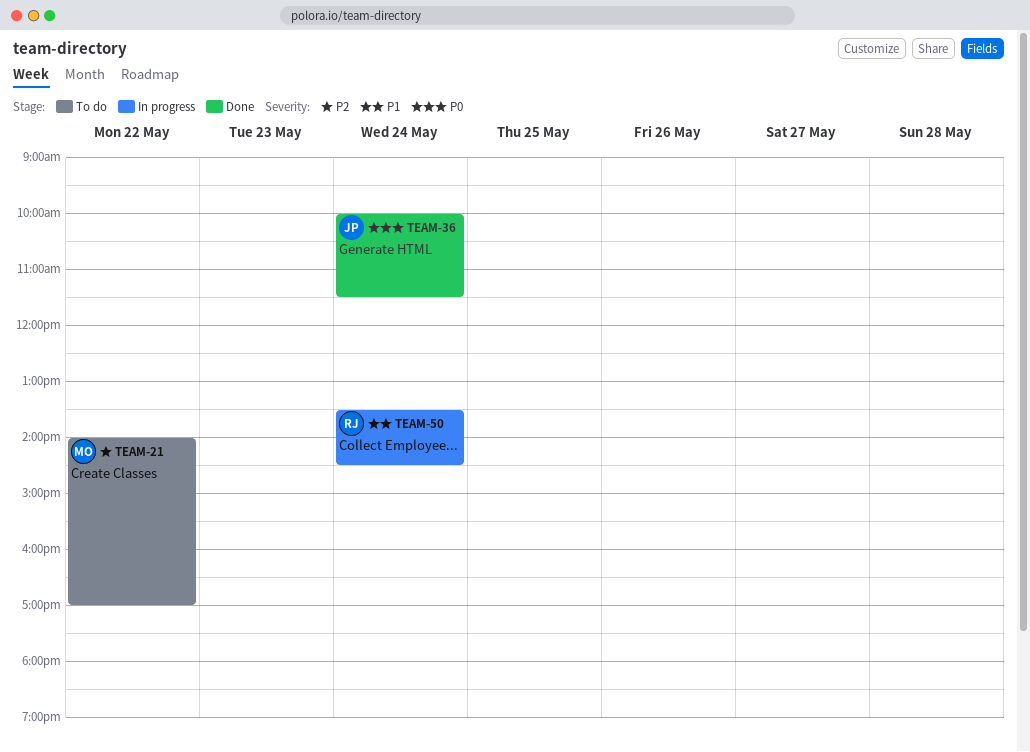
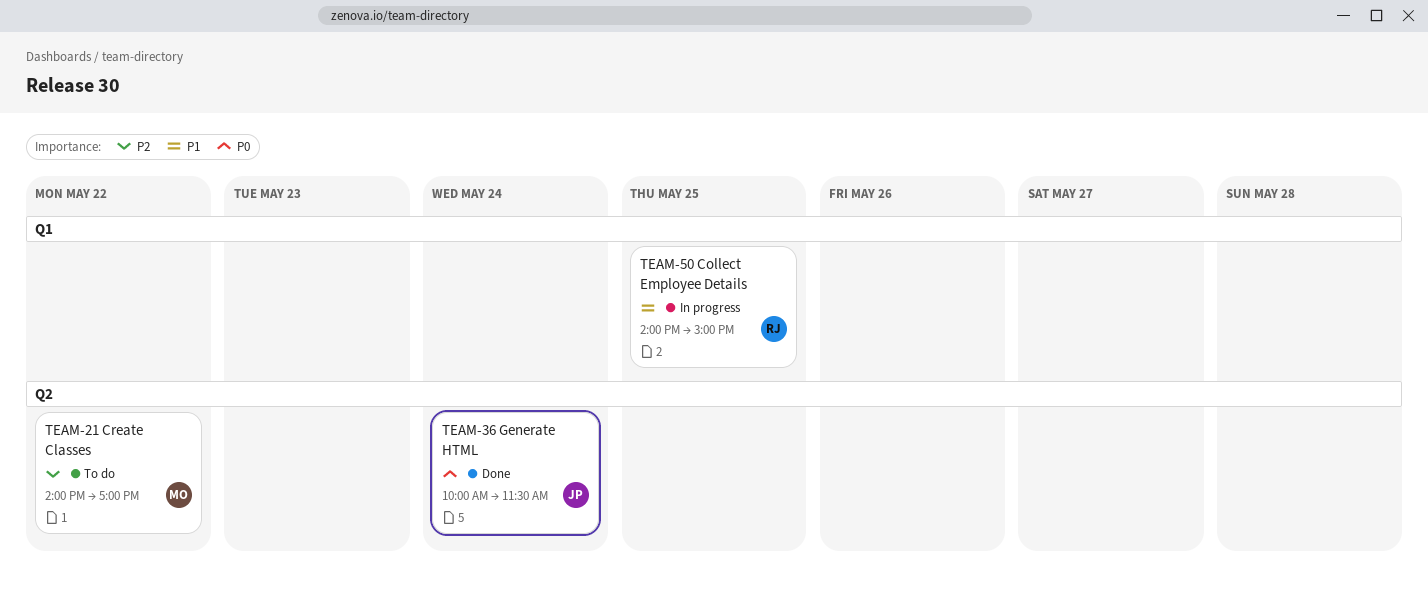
TEAM-50, day: May 24 -> May 25
TEAM-50, begins: 13:30 -> 14:00
TEAM-50, ends: 14:30 -> 15:00

